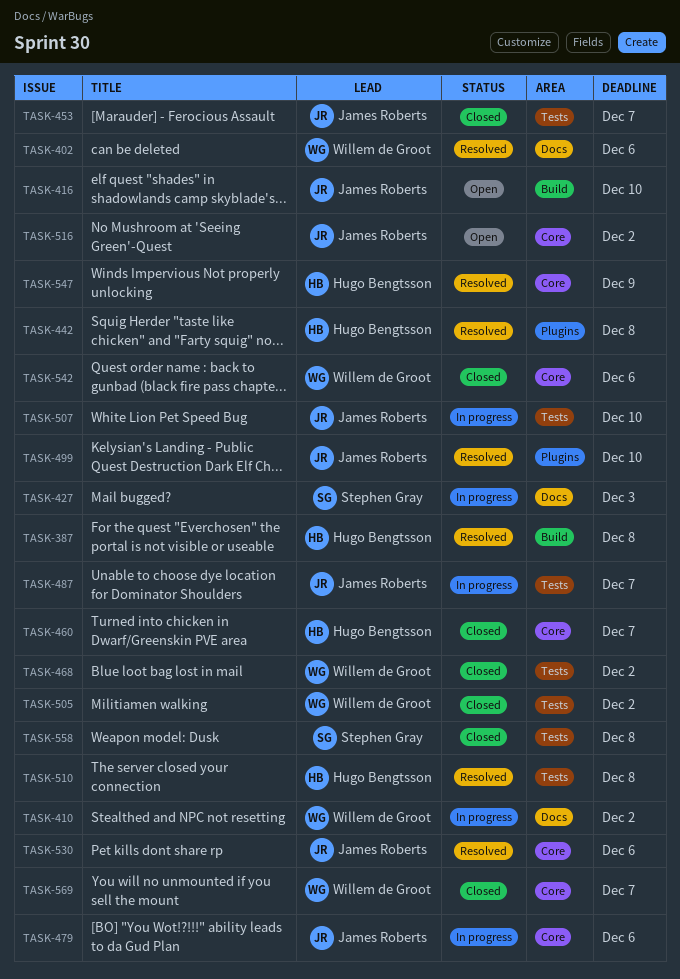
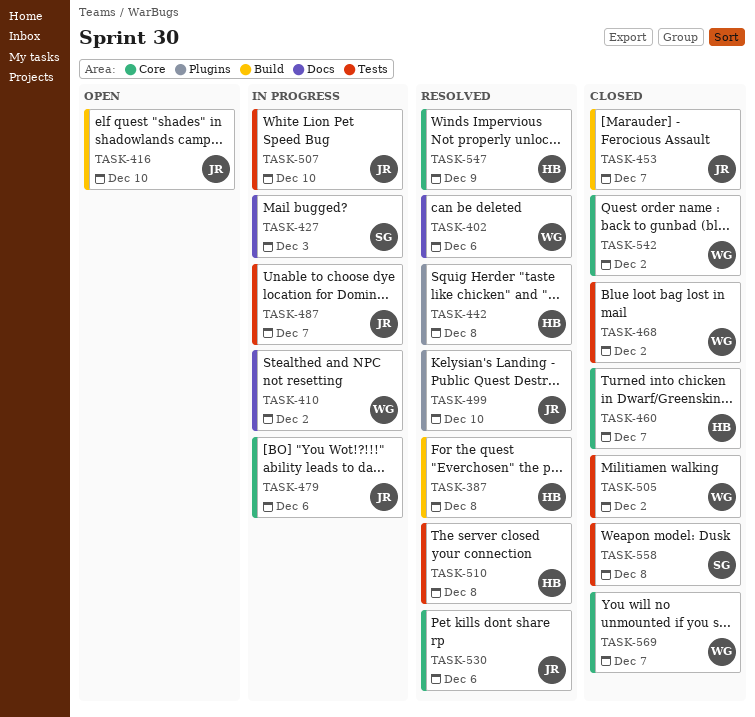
TASK-453, label: Tests -> Build
TASK-516: present -> none
TASK-542, due: Dec 6 -> Dec 2

